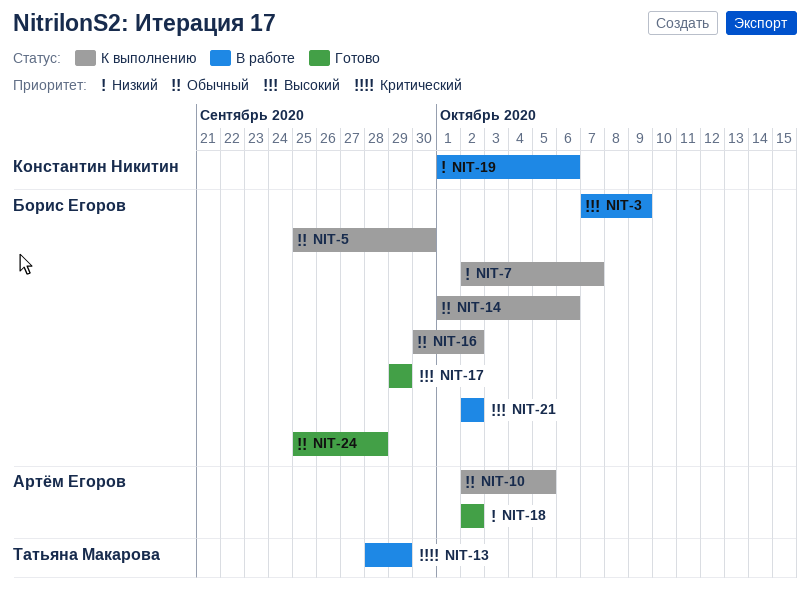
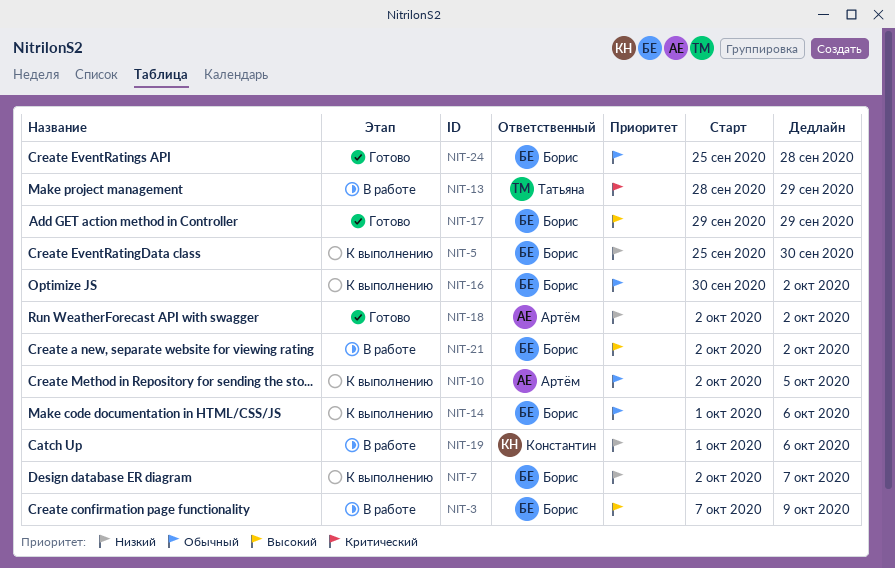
NIT-5, priority: Обычный -> Низкий

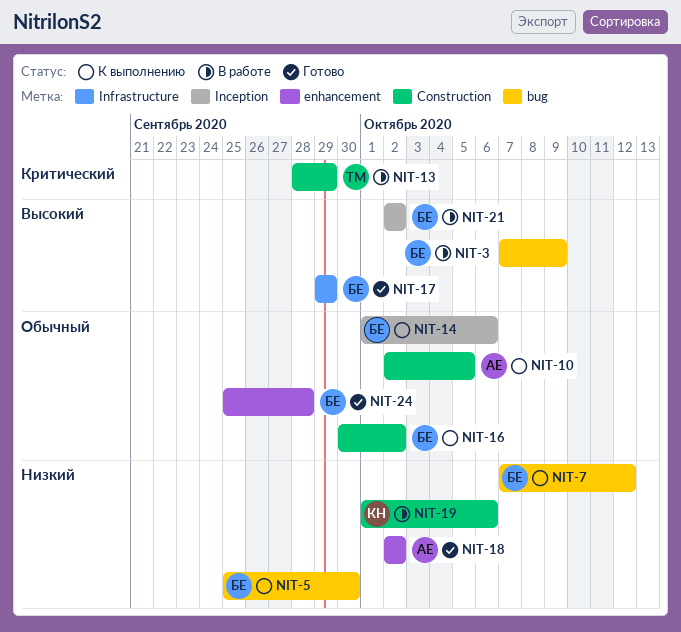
NIT-7, start: Oct 2 -> Oct 7
NIT-7, due: Oct 7 -> Oct 12

